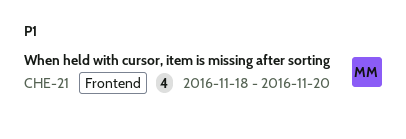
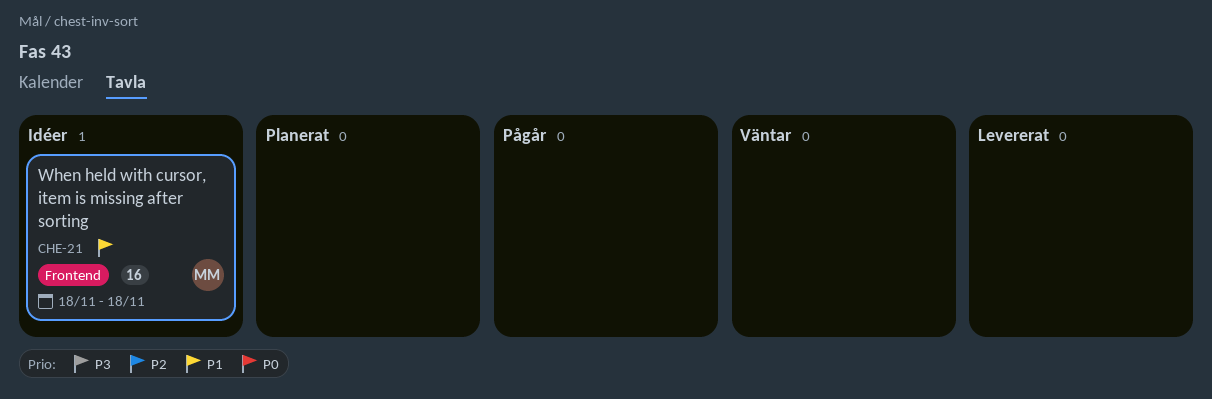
CHE-21, estimate: 4 -> 16
CHE-21, due: Nov 20 -> Nov 18

